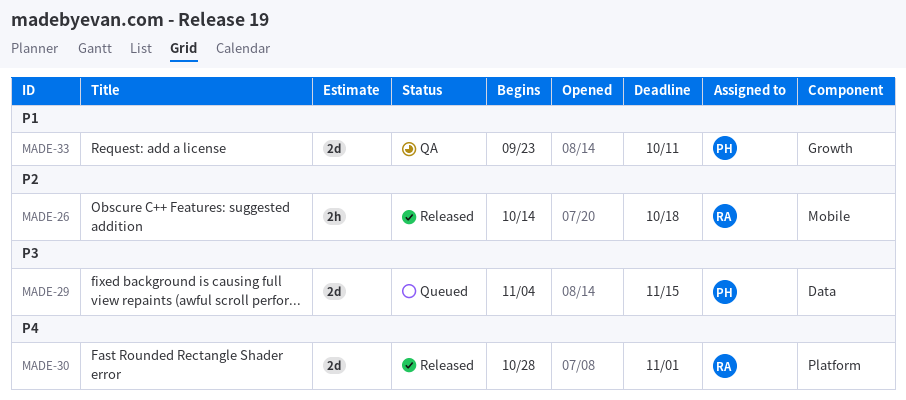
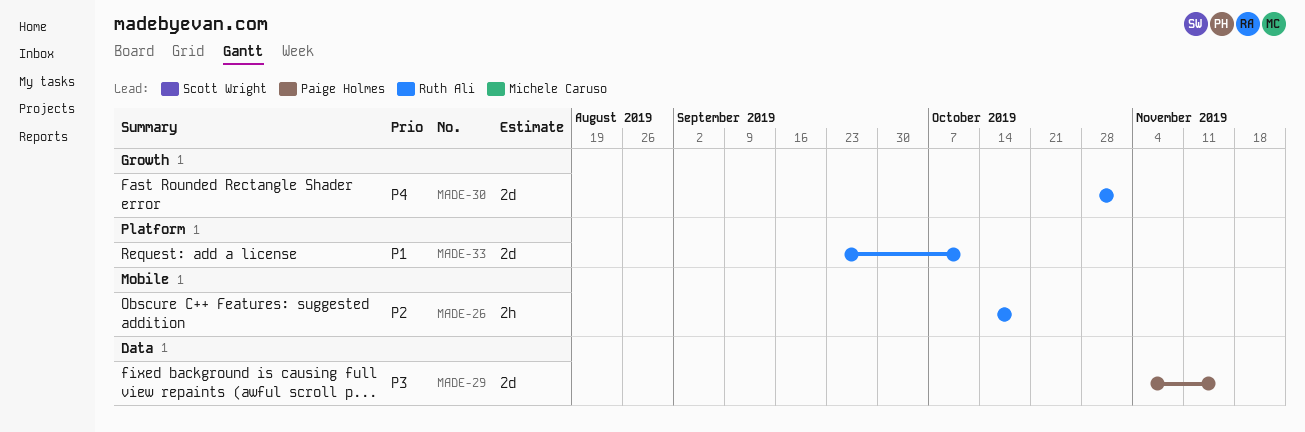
MADE-30, label: Platform -> Growth
MADE-33, owner: Paige Holmes -> Ruth Ali
MADE-33, label: Growth -> Platform

